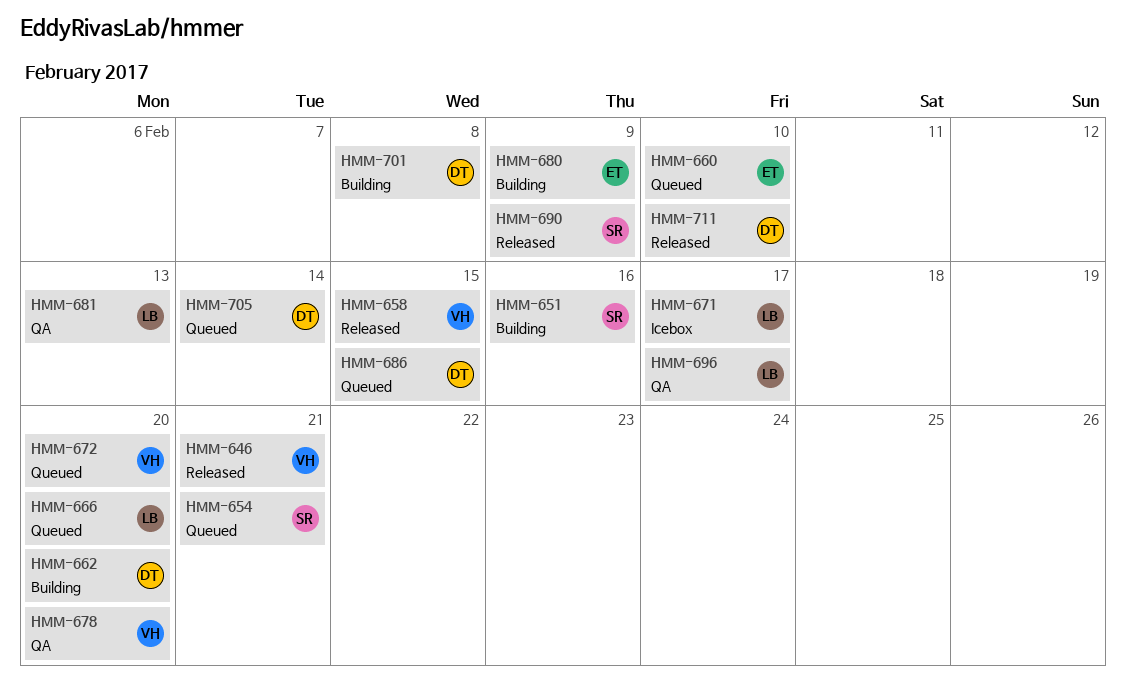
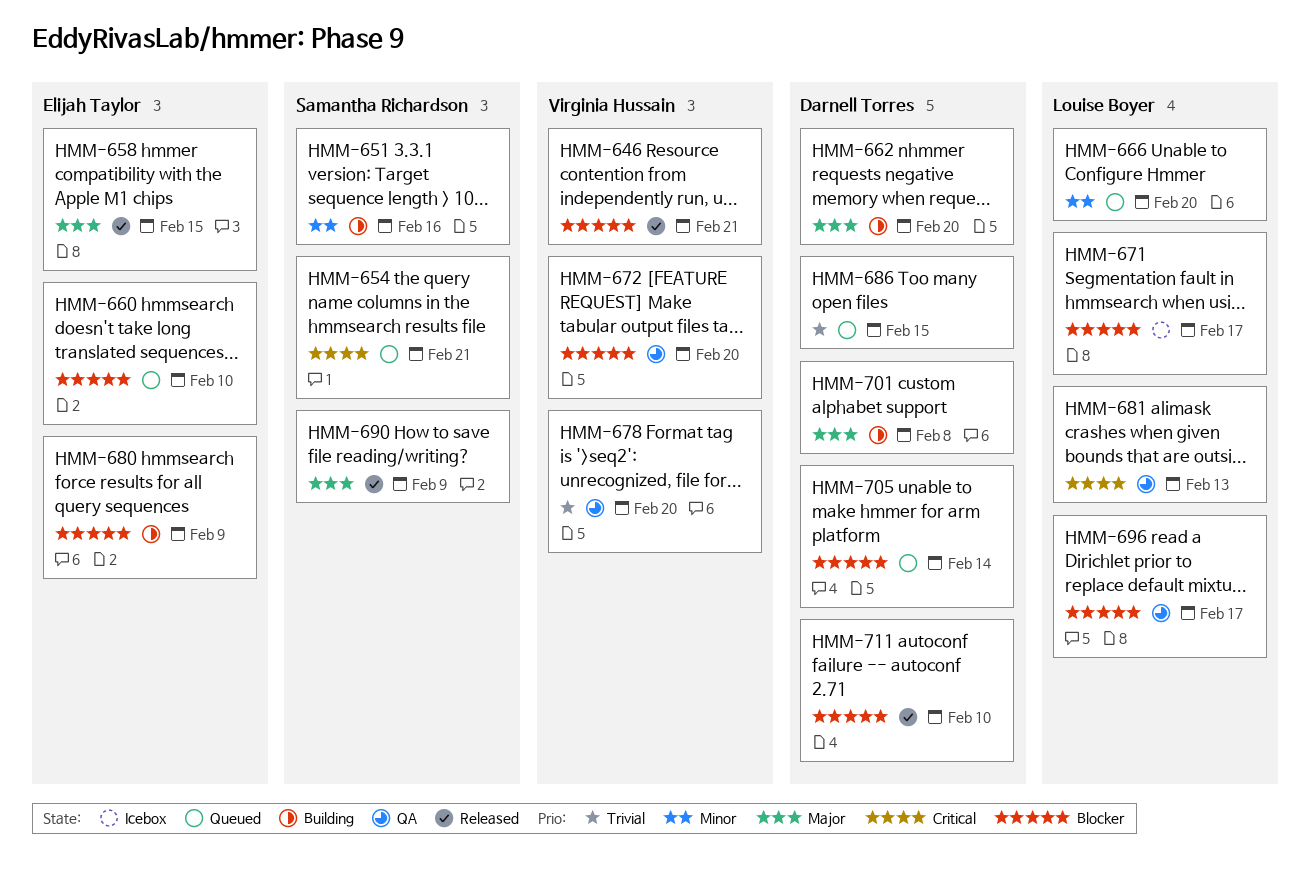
HMM-658, owner: Virginia Hussain -> Elijah Taylor
HMM-672, status: Queued -> QA

